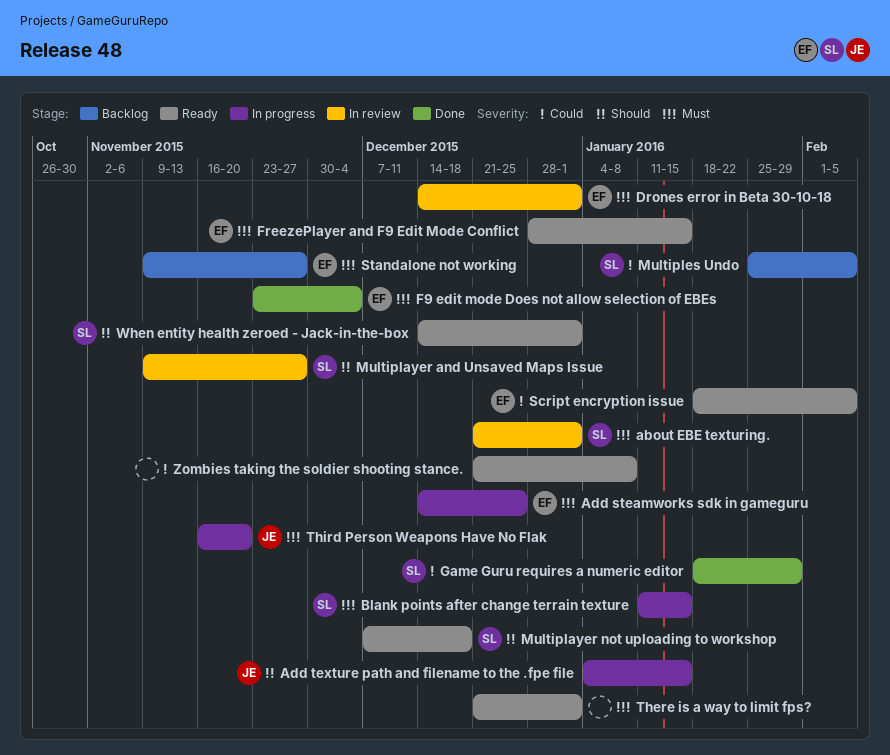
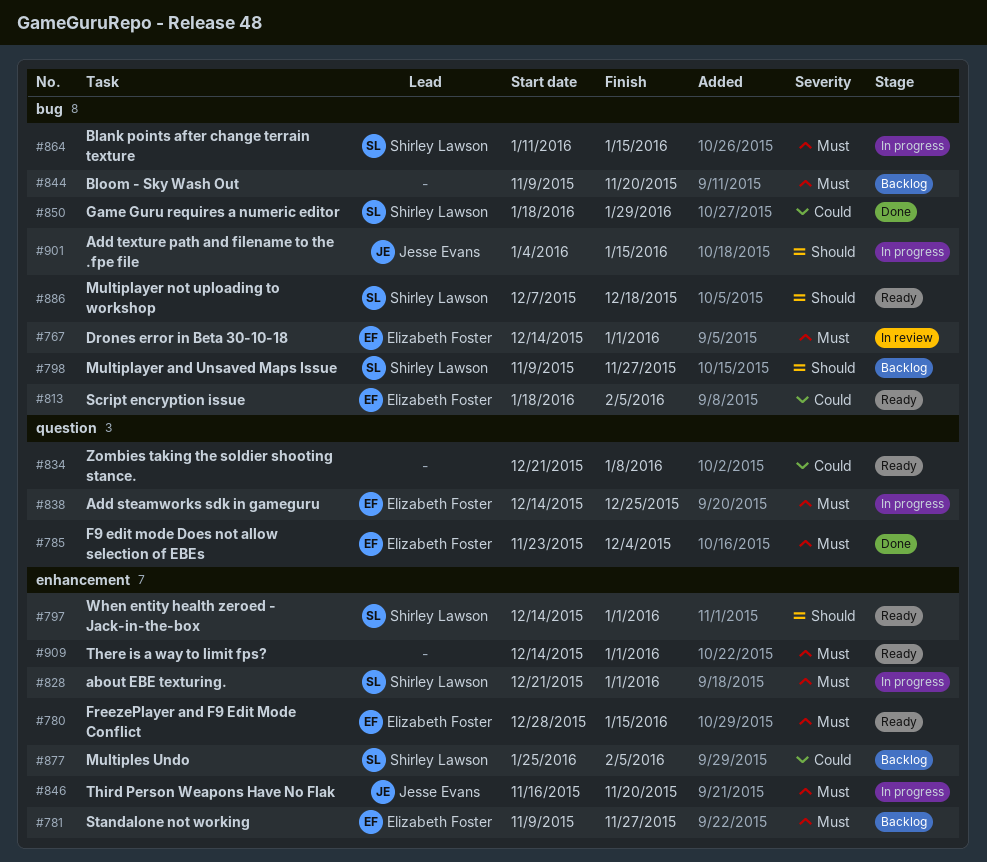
about EBE texturing., status: In review -> In progress
Bloom - Sky Wash Out: none -> present
Multiplayer and Unsaved Maps Issue, status: In review -> Backlog
There is a way to limit fps?, start: Dec 21 -> Dec 14

